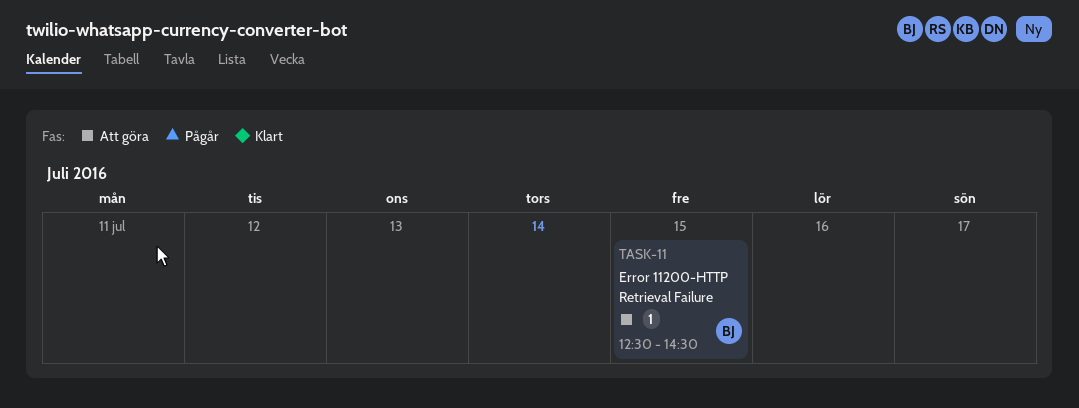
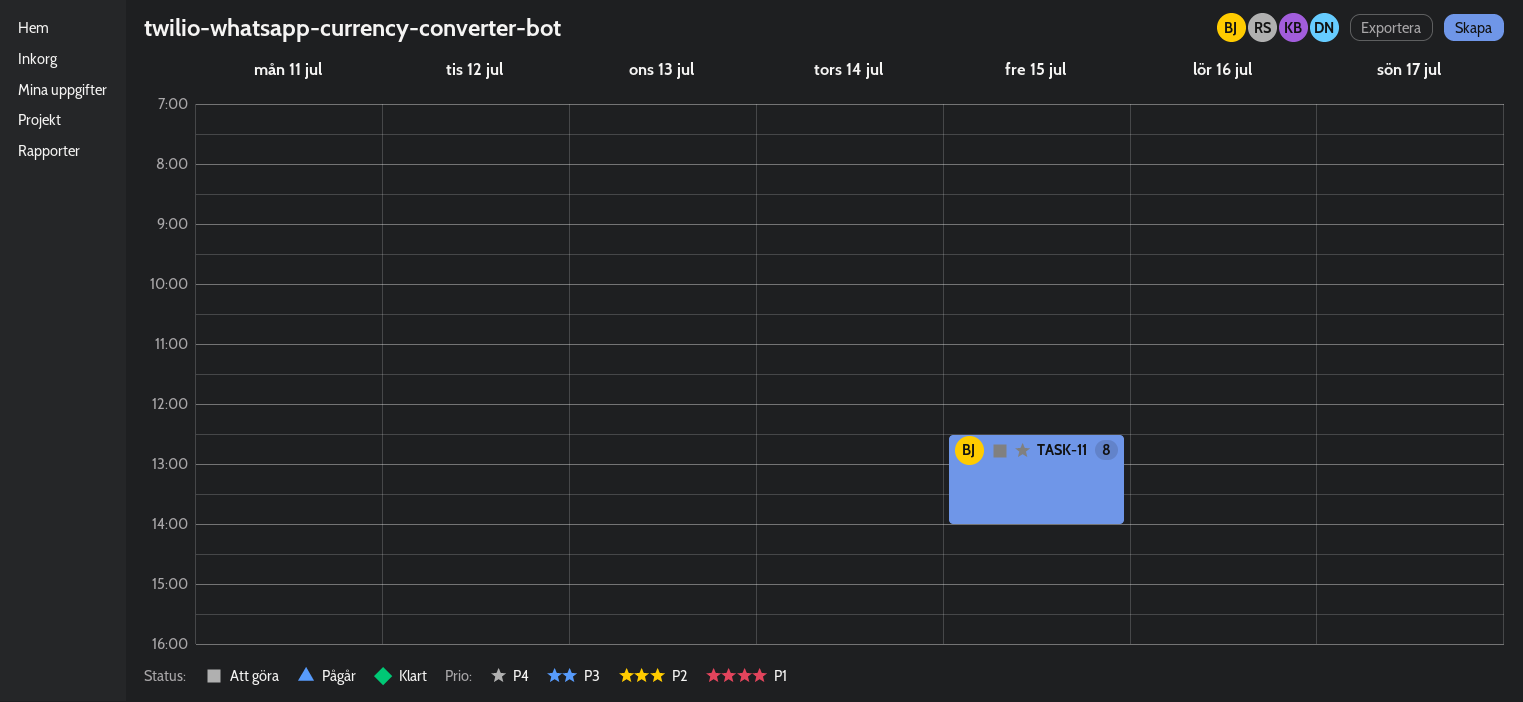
TASK-11, estimate: 1 -> 8
TASK-11, ends: 14:30 -> 14:00

